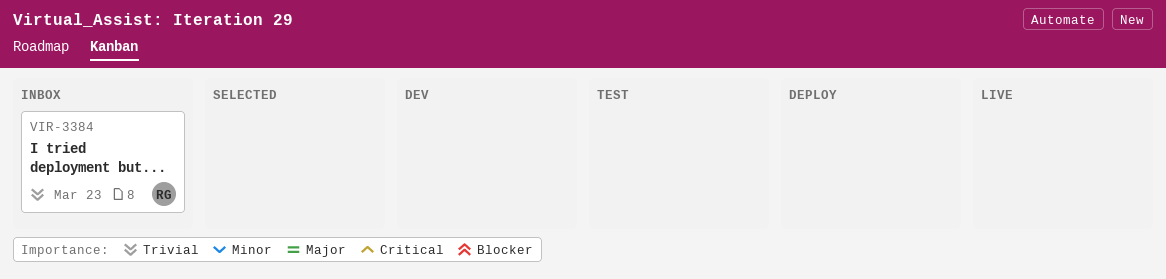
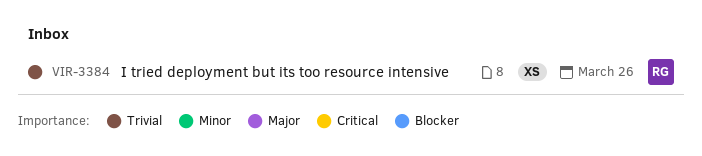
VIR-3384, due: Mar 23 -> Mar 26

